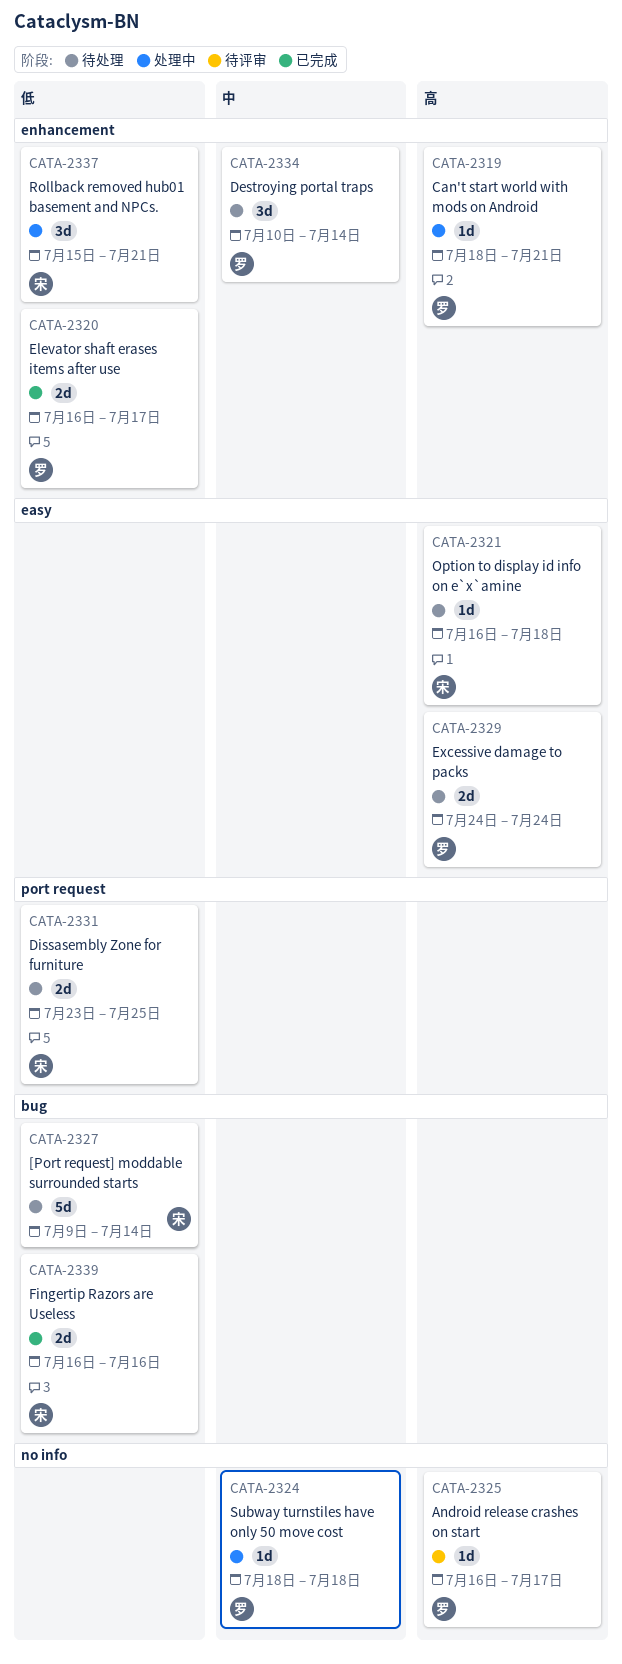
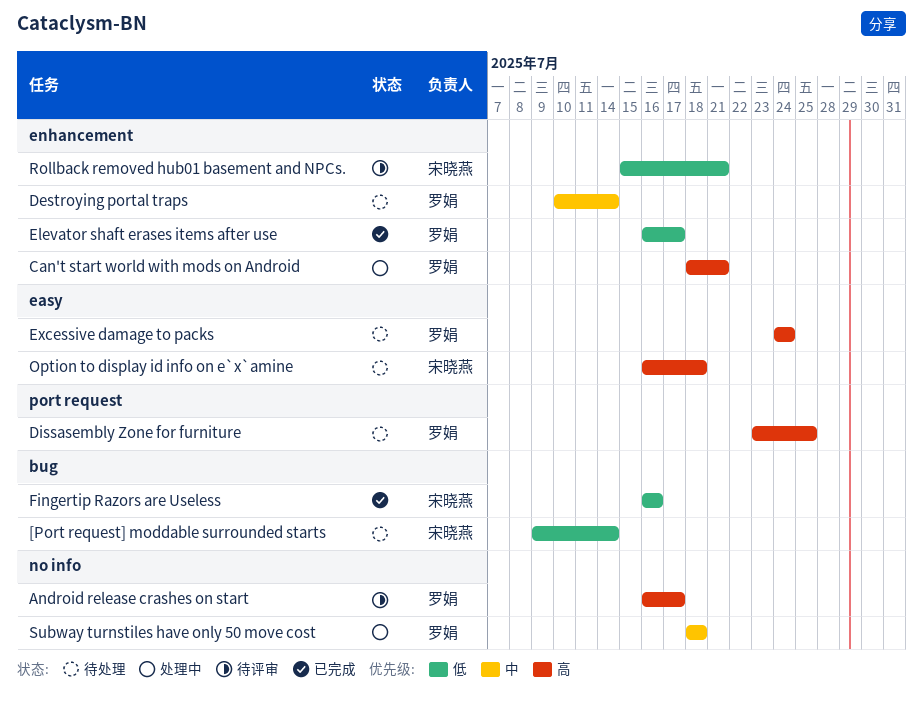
Dissasembly Zone for furniture, owner: 宋晓燕 -> 罗娟
Dissasembly Zone for furniture, priority: 低 -> 高
Rollback removed hub01 basement and NPCs., status: 处理中 -> 待评审

